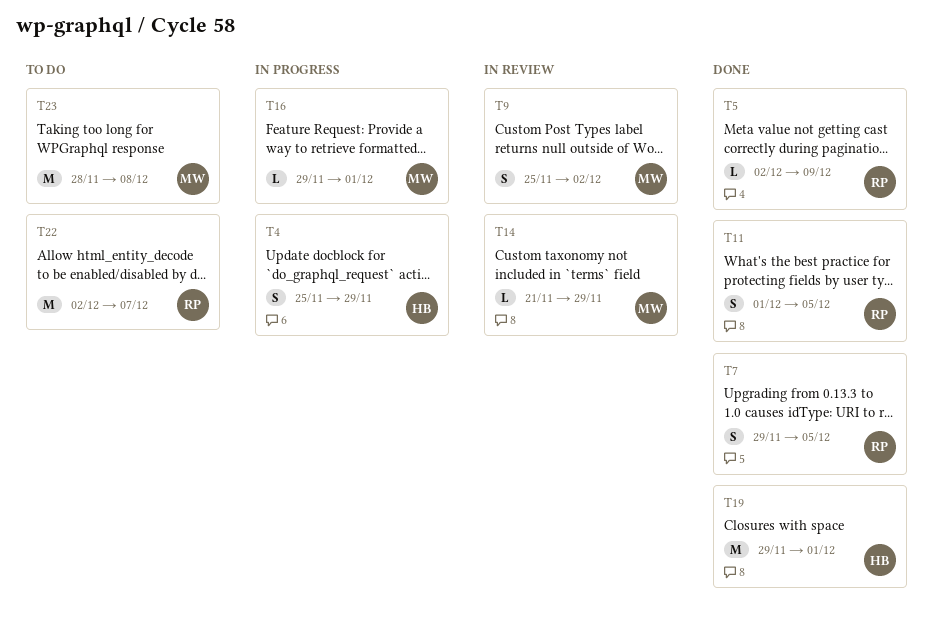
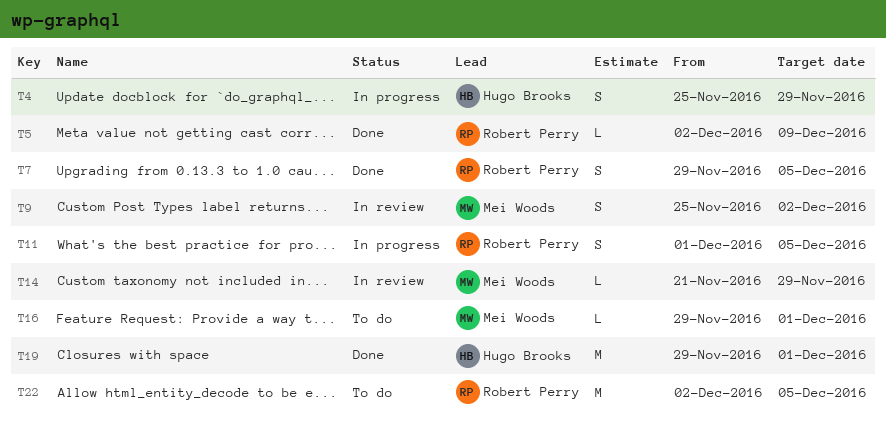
T11, status: Done -> In progress
T16, status: In progress -> To do
T22, due: Dec 7 -> Dec 5
T23: present -> none

